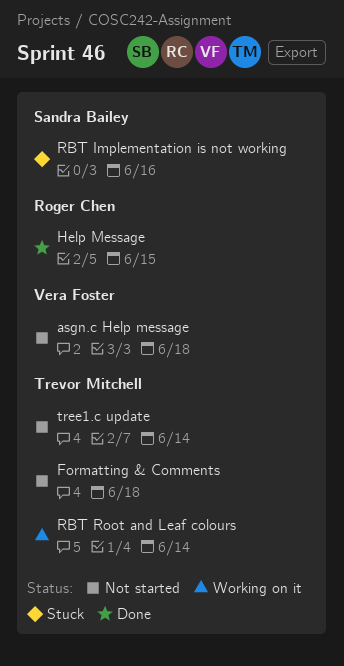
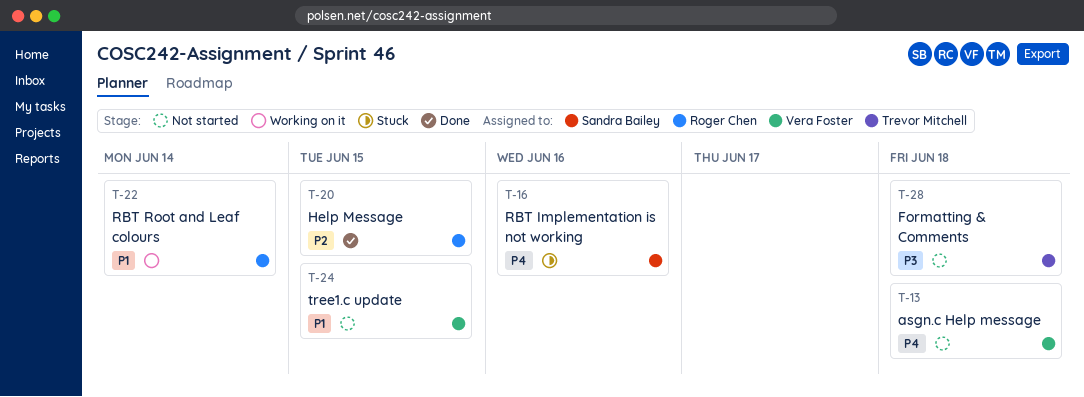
RBT Root and Leaf colours, owner: Trevor Mitchell -> Roger Chen
tree1.c update, owner: Trevor Mitchell -> Vera Foster
tree1.c update, due: Jun 14 -> Jun 15

